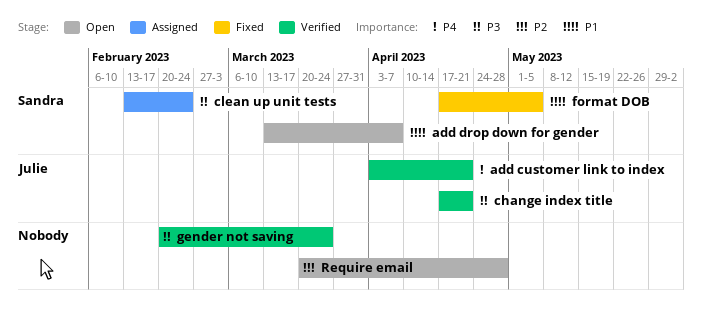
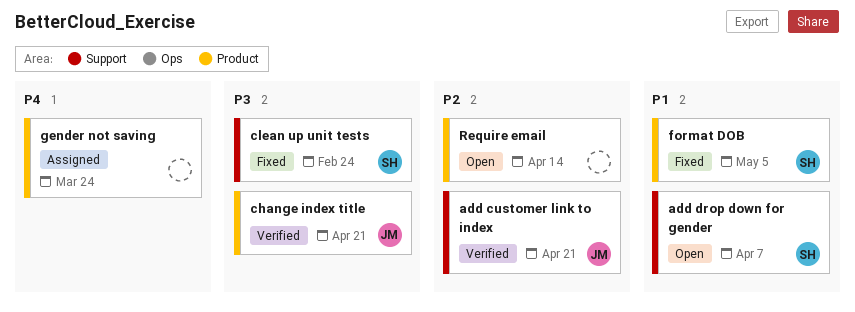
add customer link to index, priority: P4 -> P2
clean up unit tests, status: Assigned -> Fixed
gender not saving, status: Verified -> Assigned
gender not saving, priority: P3 -> P4
Require email, due: Apr 28 -> Apr 14

